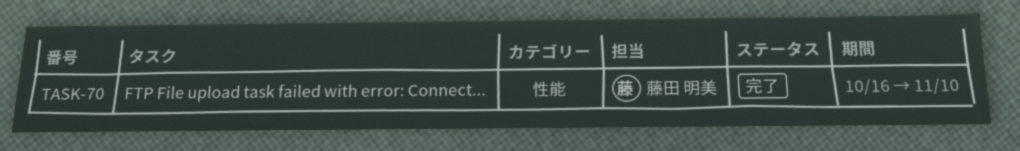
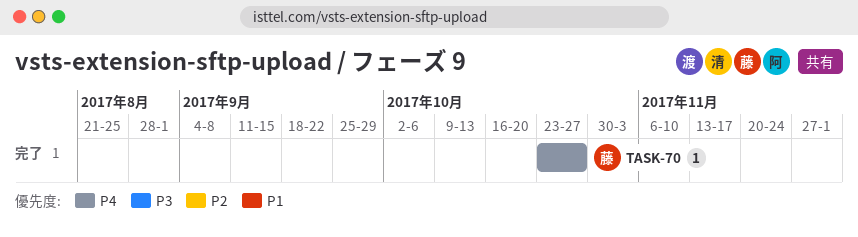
TASK-70, start: Oct 16 -> Oct 23
TASK-70, due: Nov 10 -> Oct 27

